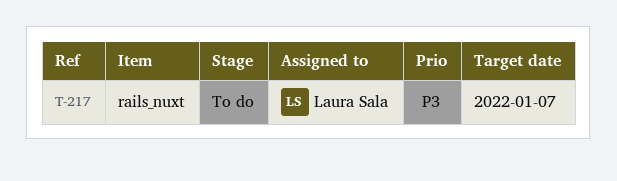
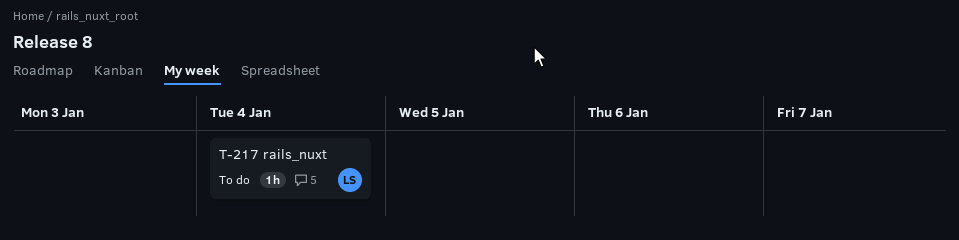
T-217, due: Jan 7 -> Jan 4

